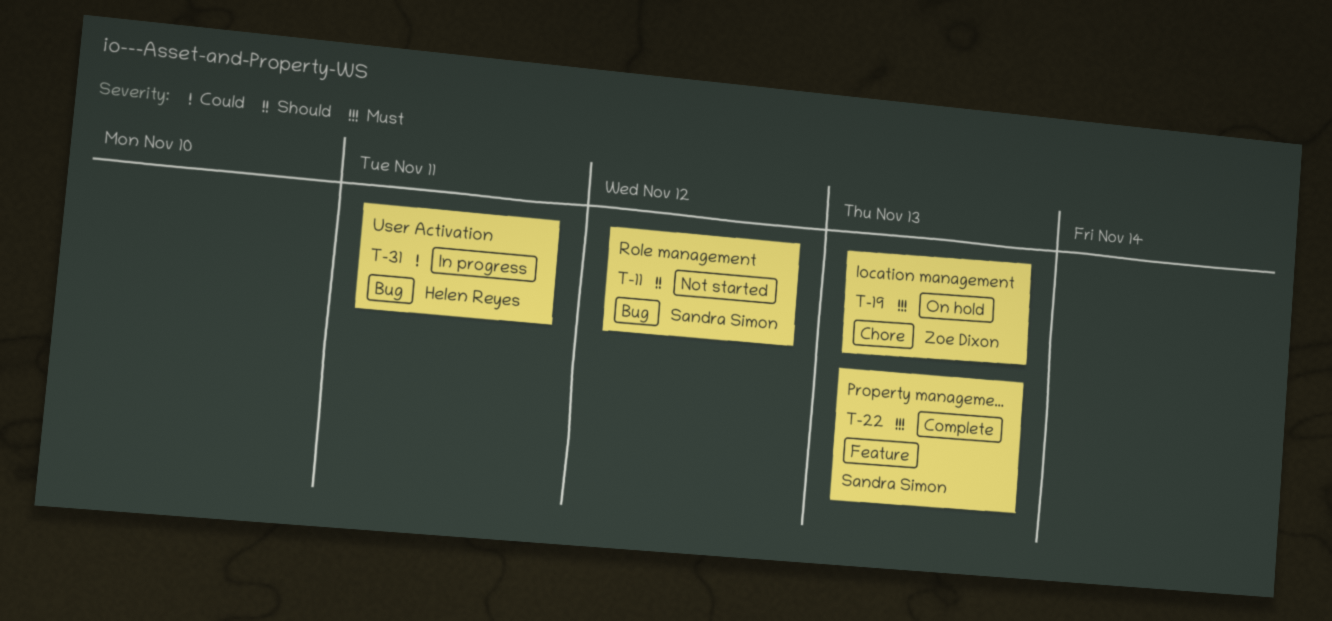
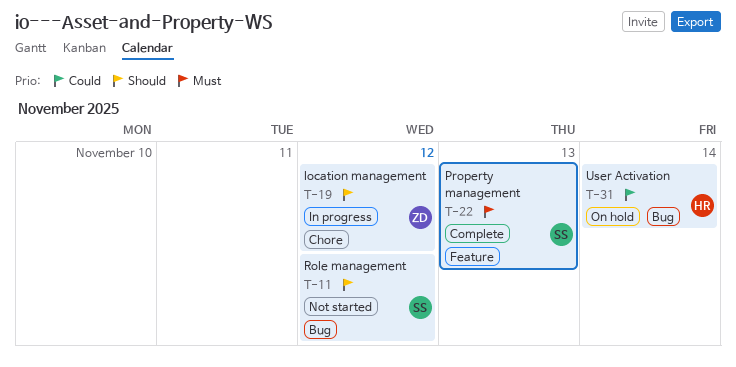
T-19, status: On hold -> In progress
T-19, priority: Must -> Should
T-19, due: Nov 13 -> Nov 12
T-31, status: In progress -> On hold
T-31, due: Nov 11 -> Nov 14

